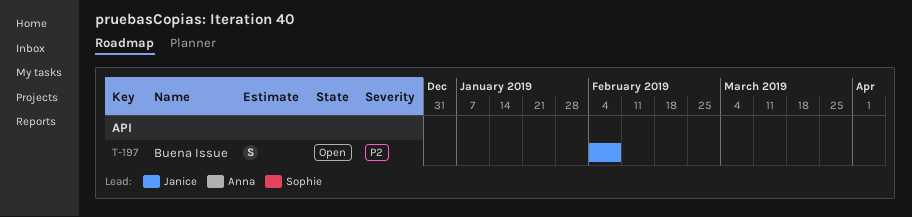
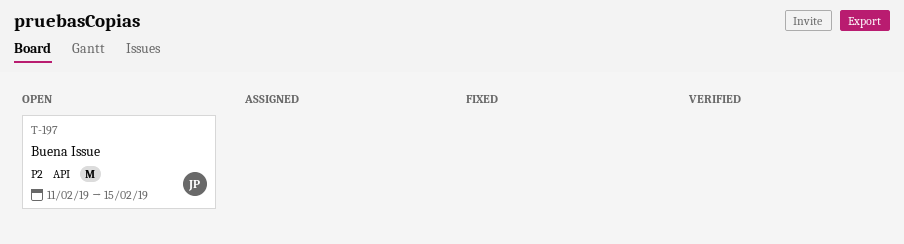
T-197, estimate: S -> M
T-197, start: Feb 4 -> Feb 11
T-197, due: Feb 8 -> Feb 15

